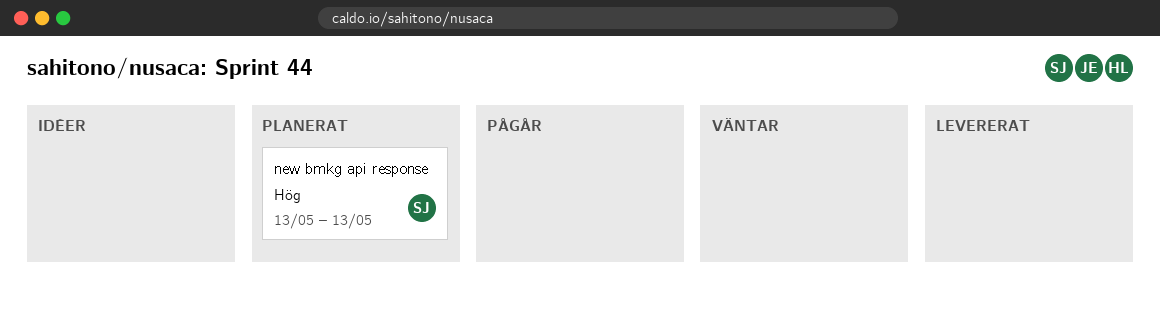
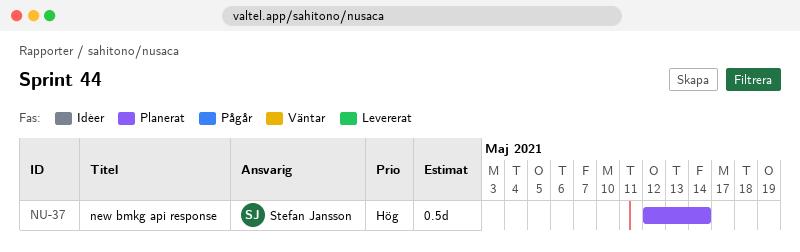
new bmkg api response, start: May 13 -> May 12
new bmkg api response, due: May 13 -> May 14

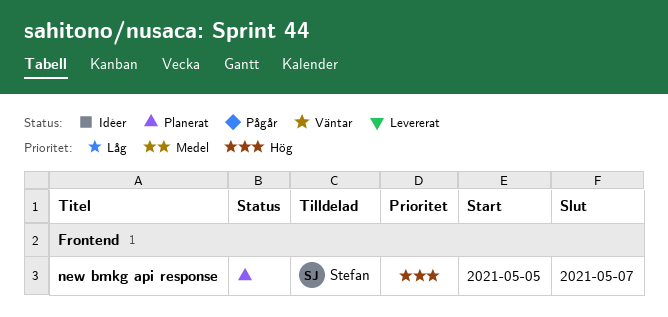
new bmkg api response, start: May 12 -> May 5
new bmkg api response, due: May 14 -> May 7

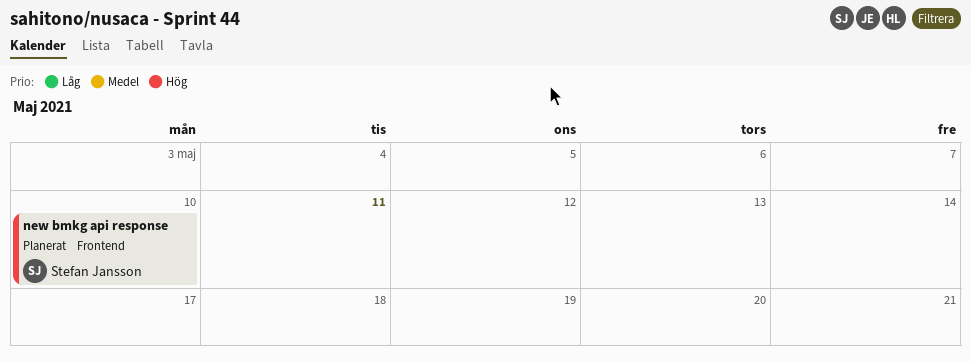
new bmkg api response, due: May 7 -> May 10

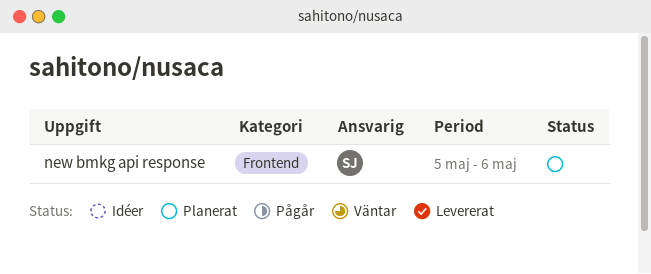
new bmkg api response, due: May 10 -> May 6

